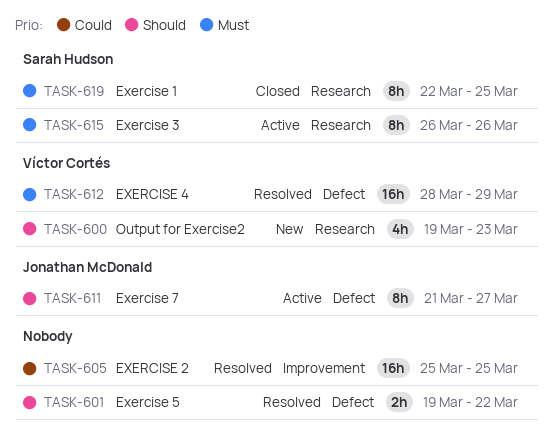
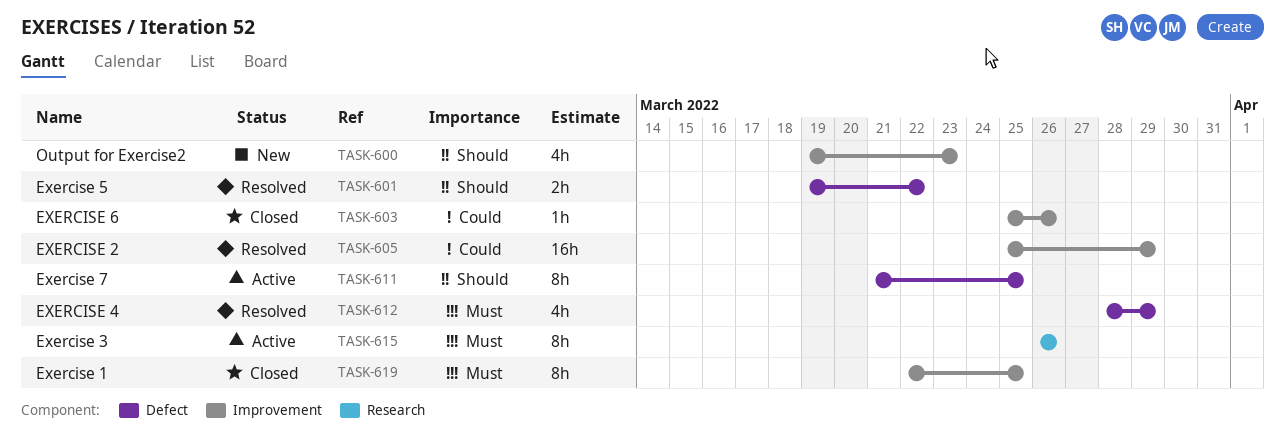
TASK-600, label: Research -> Improvement
TASK-603: none -> present
TASK-605, due: Mar 25 -> Mar 29
TASK-611, due: Mar 27 -> Mar 25
TASK-612, estimate: 16h -> 4h
TASK-619, label: Research -> Improvement

